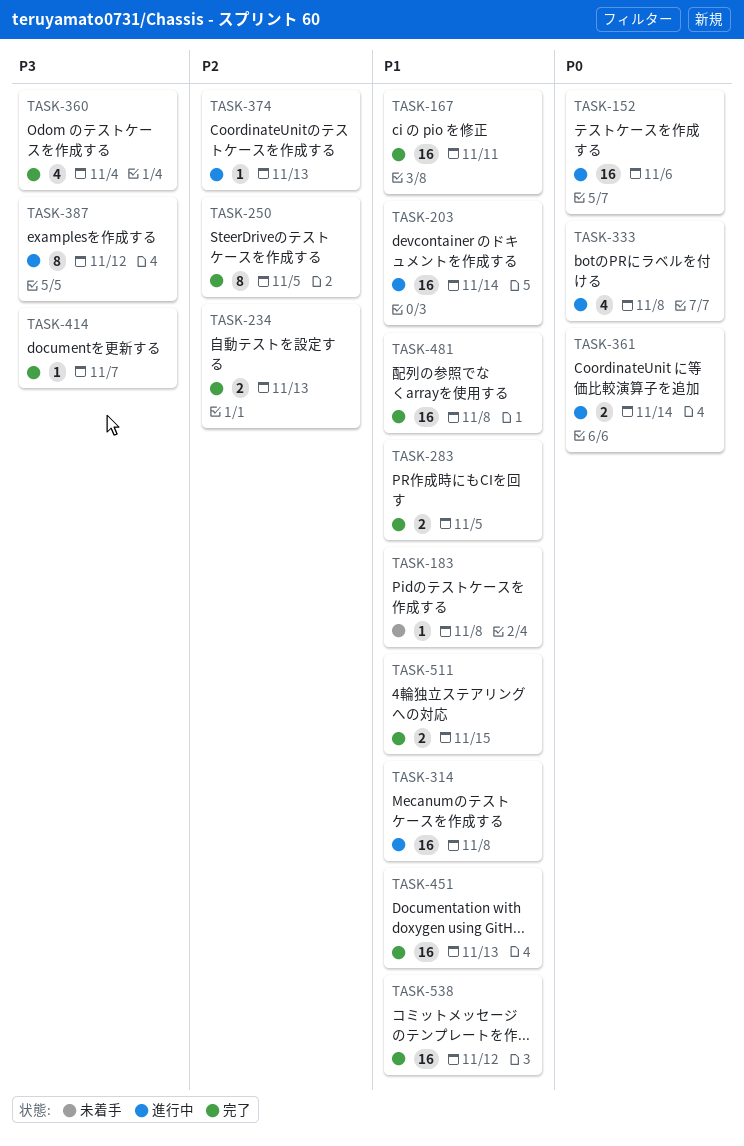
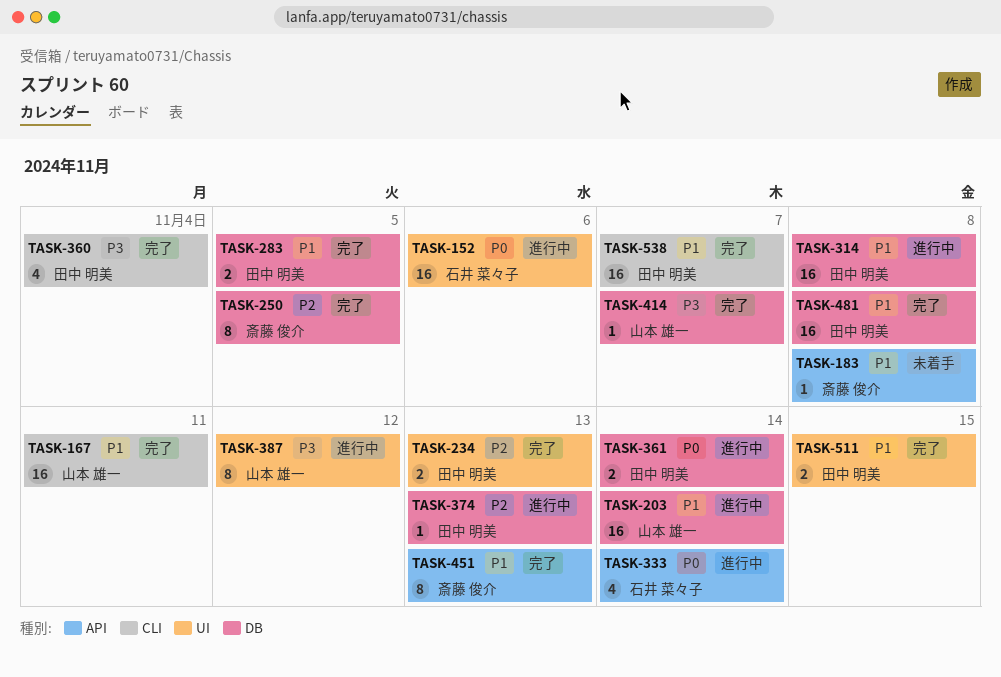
TASK-333, due: Nov 8 -> Nov 14
TASK-451, estimate: 16 -> 8
TASK-538, due: Nov 12 -> Nov 7

